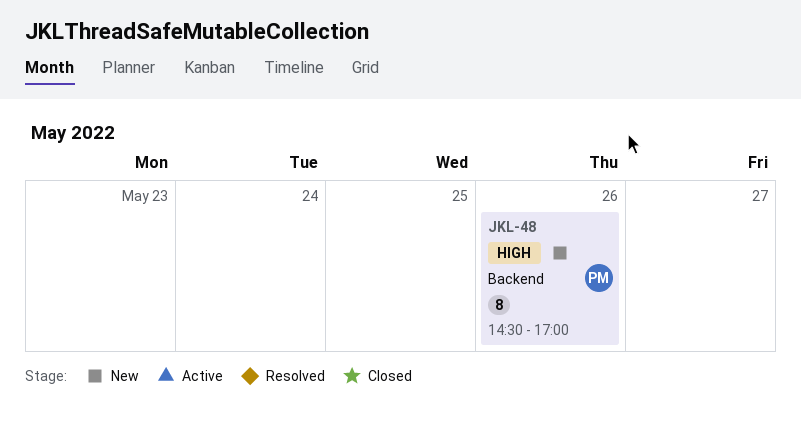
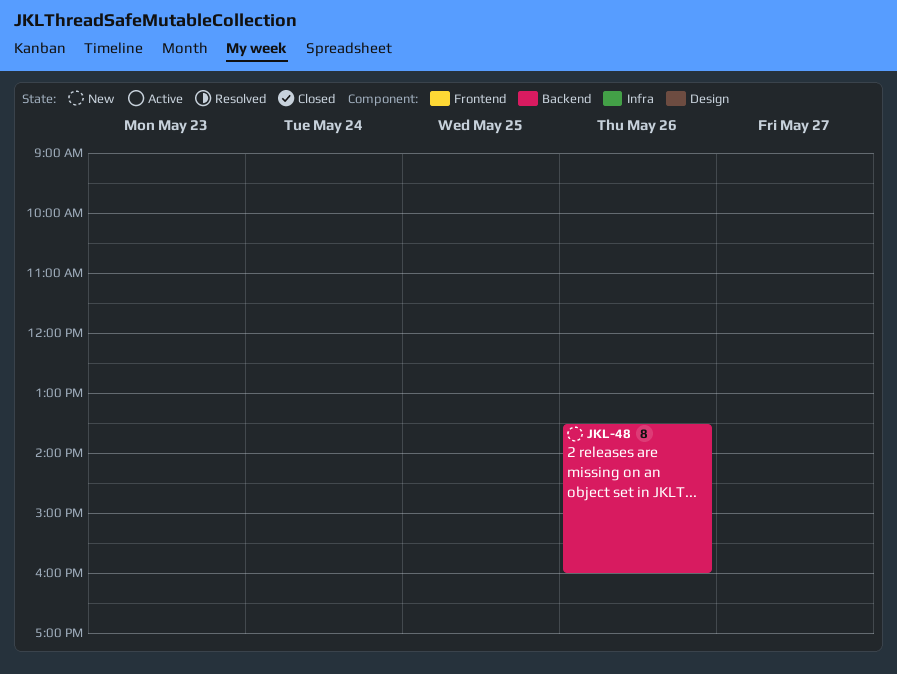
JKL-48, begins: 14:30 -> 13:30
JKL-48, ends: 17:00 -> 16:00

